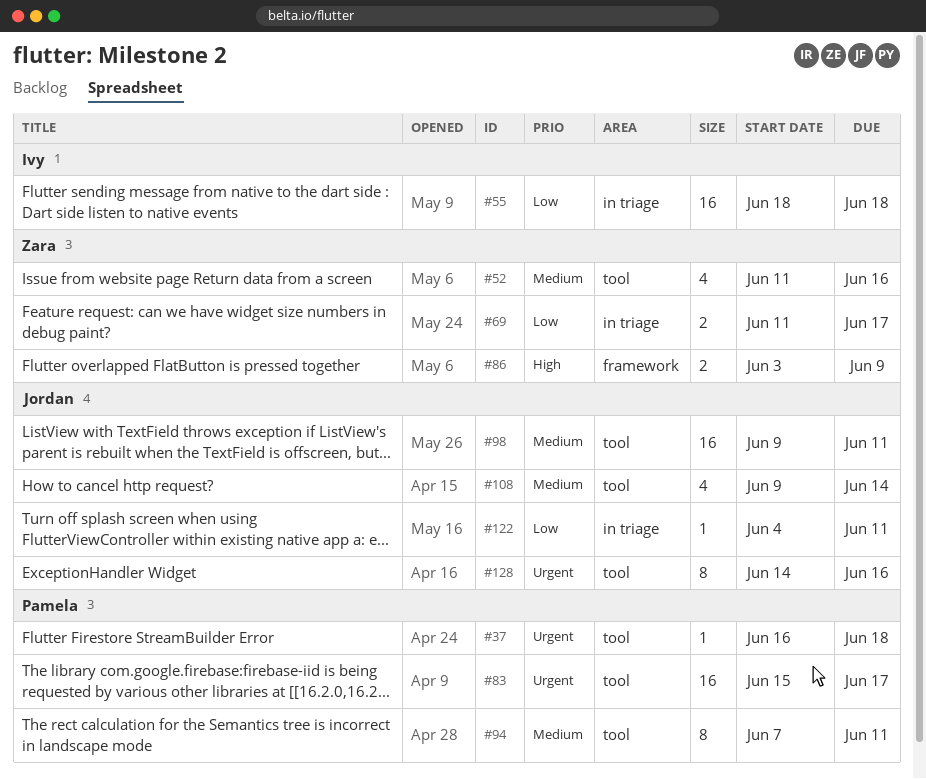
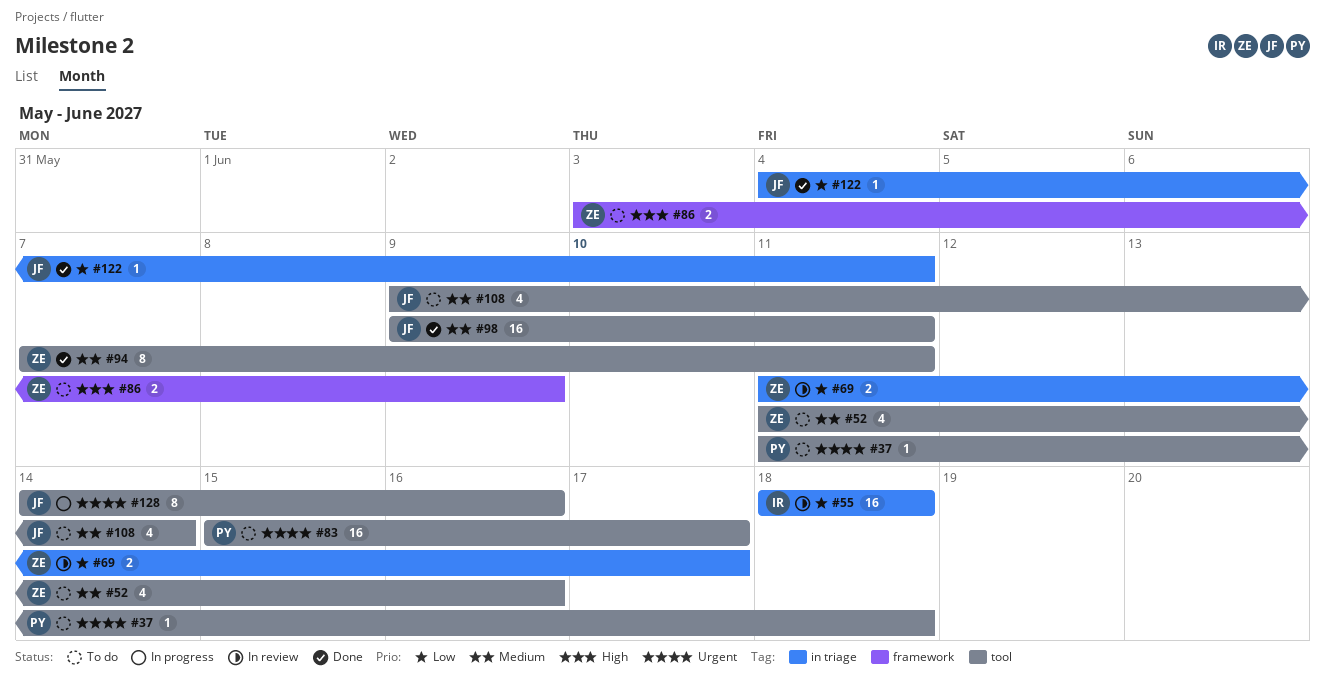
#37, start: Jun 16 -> Jun 11
#94, owner: Pamela -> Zara

